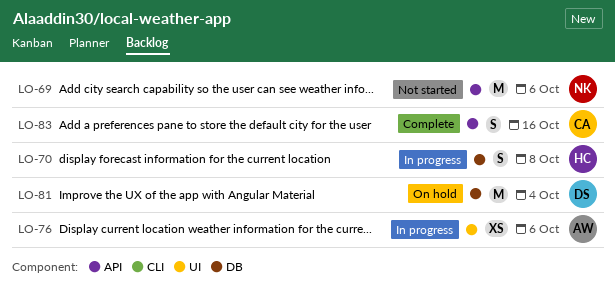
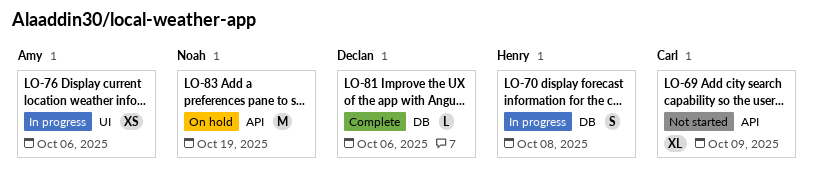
LO-69, owner: Noah -> Carl
LO-69, estimate: M -> XL
LO-69, due: Oct 6 -> Oct 9
LO-81, status: On hold -> Complete
LO-81, estimate: M -> L
LO-81, due: Oct 4 -> Oct 6
LO-83, status: Complete -> On hold
LO-83, owner: Carl -> Noah
LO-83, estimate: S -> M
LO-83, due: Oct 16 -> Oct 19

